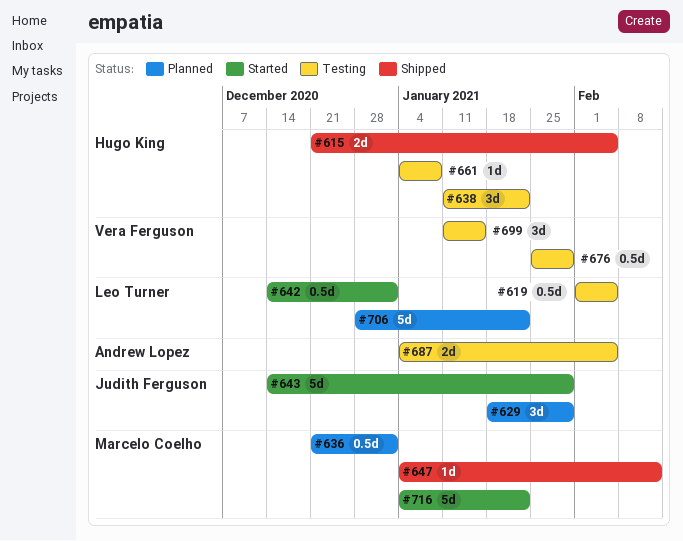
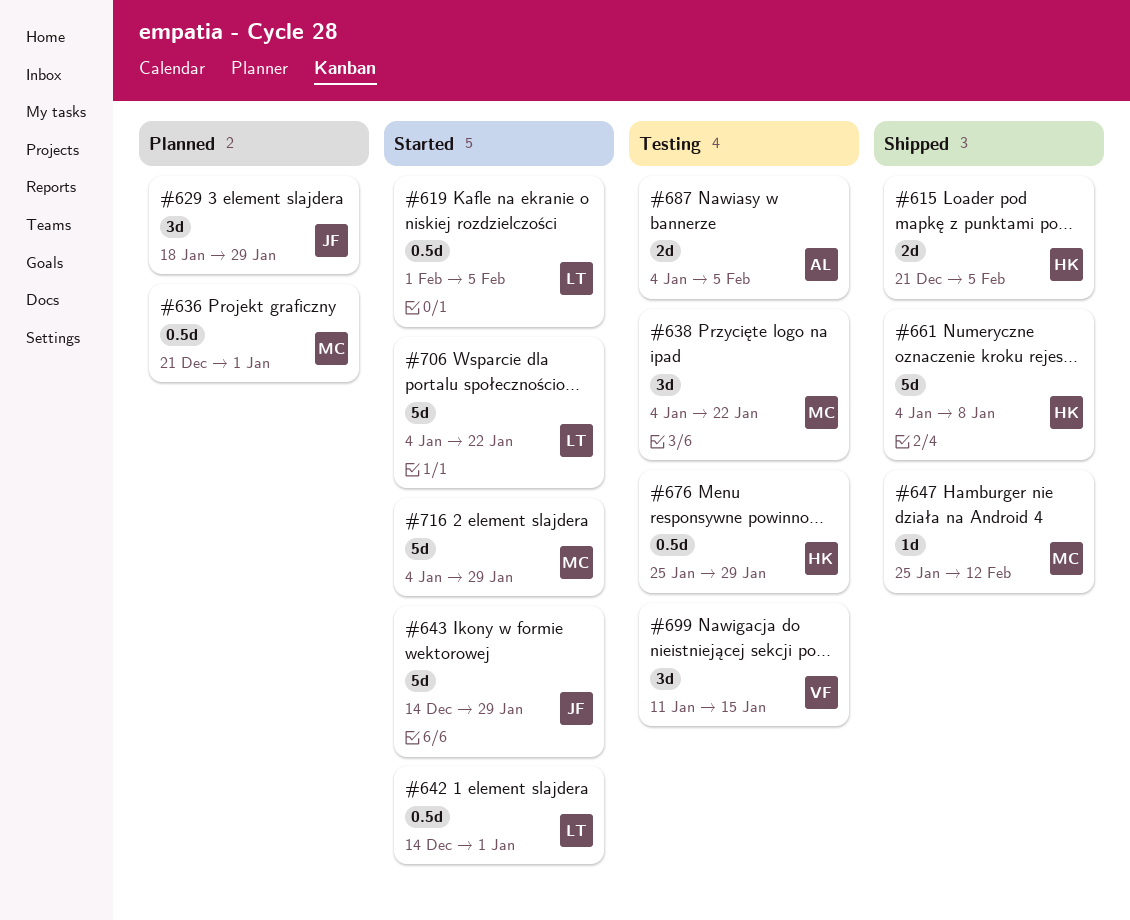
#619, status: Testing -> Started
#638, owner: Hugo King -> Marcelo Coelho
#638, start: Jan 11 -> Jan 4
#647, start: Jan 4 -> Jan 25
#661, status: Testing -> Shipped
#661, estimate: 1d -> 5d
#676, owner: Vera Ferguson -> Hugo King
#706, status: Planned -> Started
#706, start: Dec 28 -> Jan 4
#716, due: Jan 22 -> Jan 29

